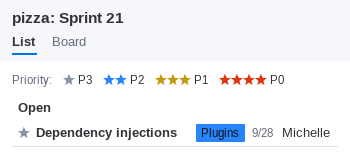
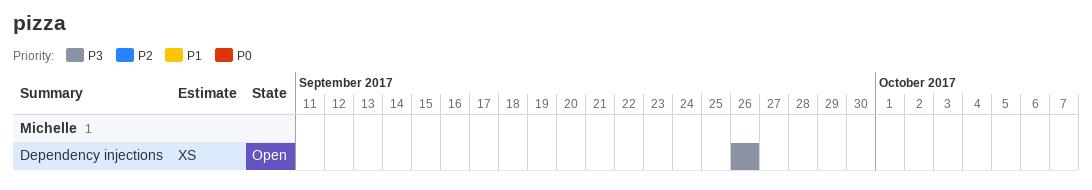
Dependency injections, due: Sep 28 -> Sep 26

